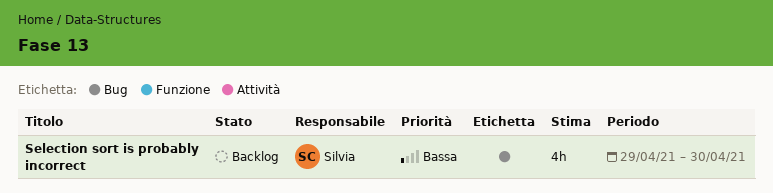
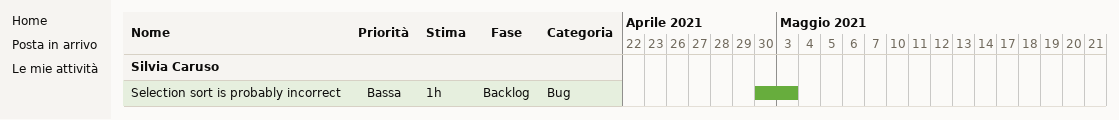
Selection sort is probably incorrect, estimate: 4h -> 1h
Selection sort is probably incorrect, start: Apr 29 -> Apr 30
Selection sort is probably incorrect, due: Apr 30 -> May 3

